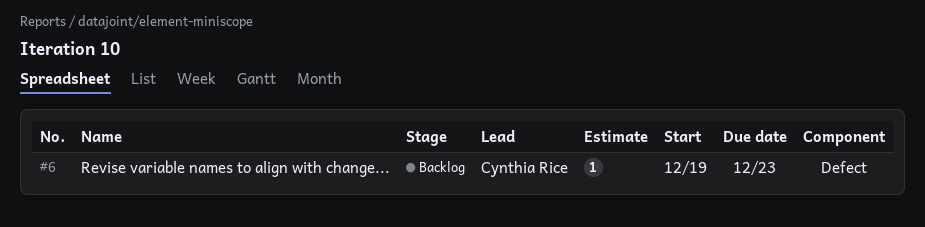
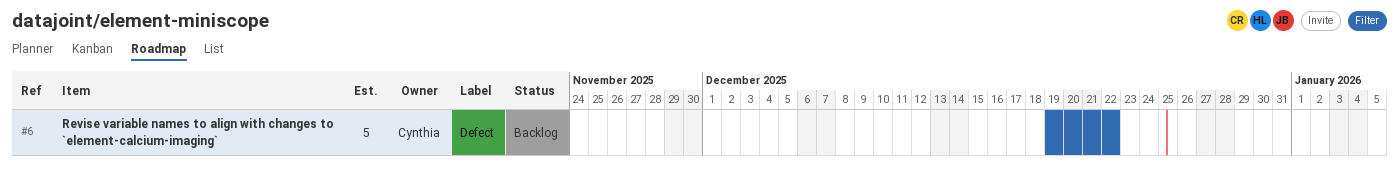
#6, estimate: 1 -> 5
#6, due: Dec 23 -> Dec 22

